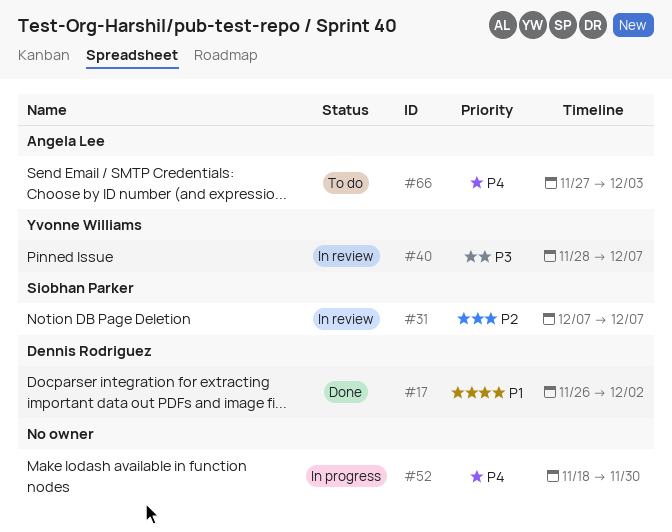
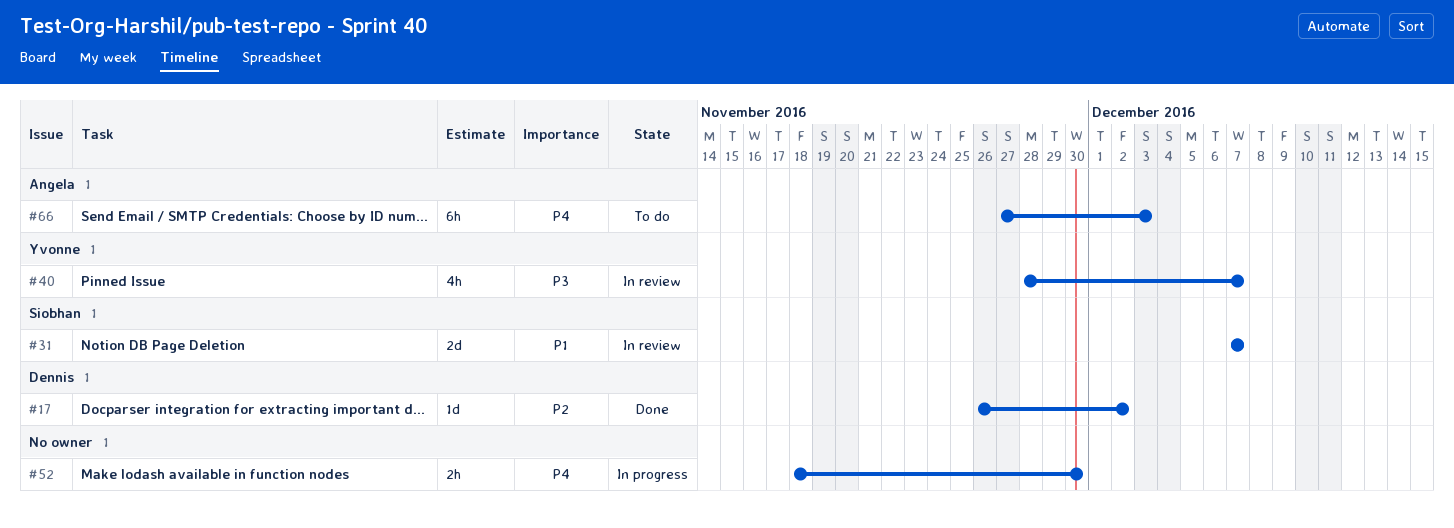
#17, priority: P1 -> P2
#31, priority: P2 -> P1

